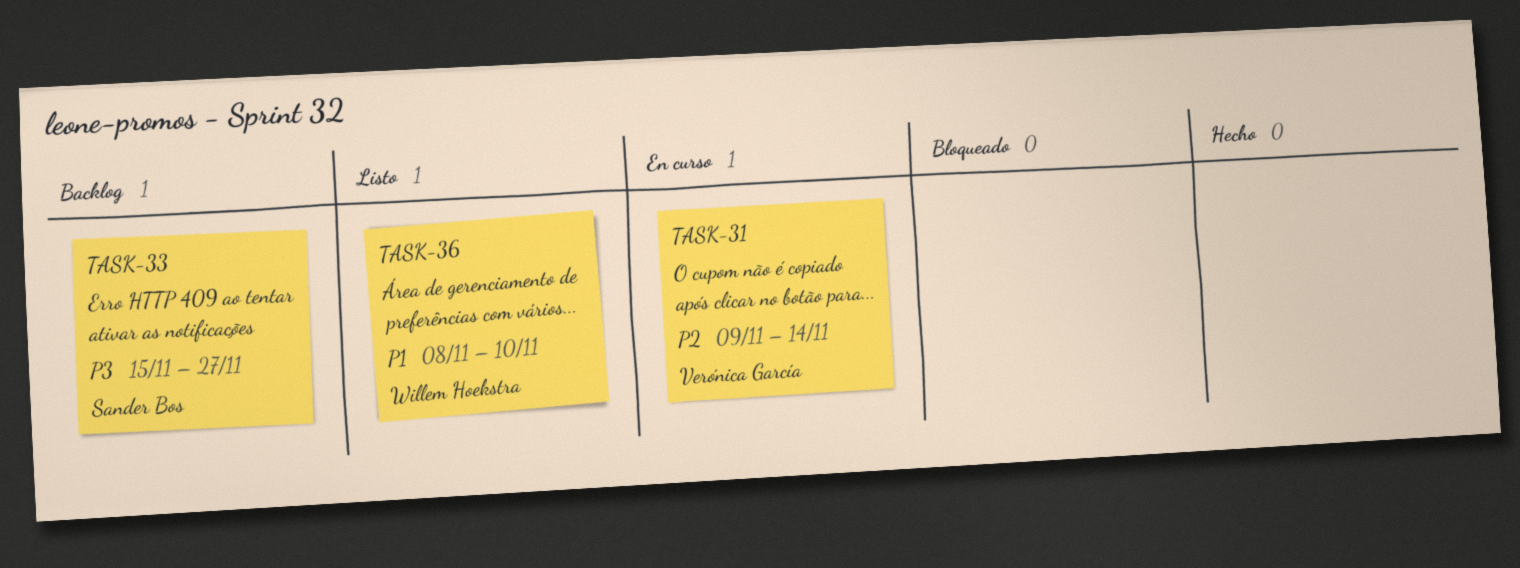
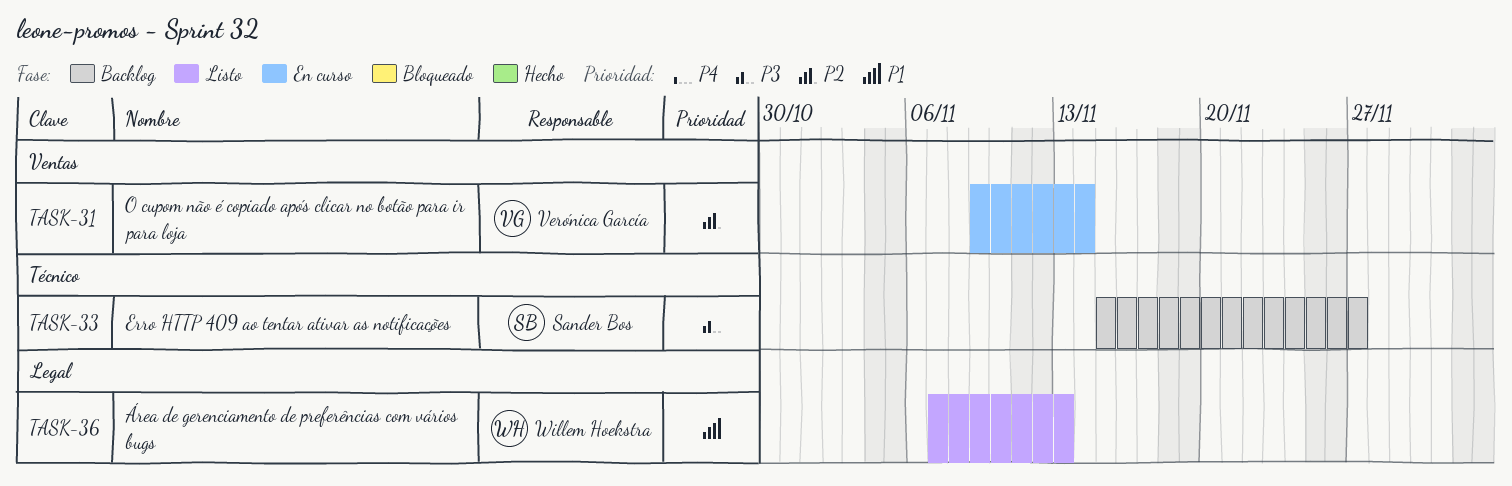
TASK-36, start: Nov 8 -> Nov 7
TASK-36, due: Nov 10 -> Nov 13

